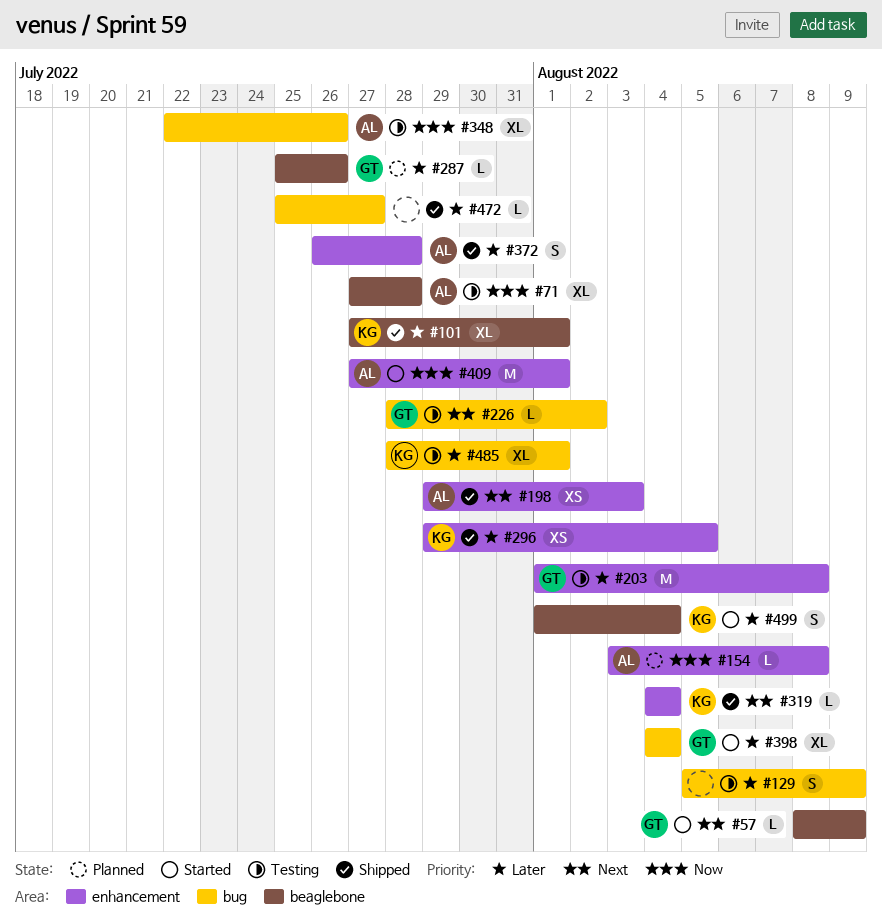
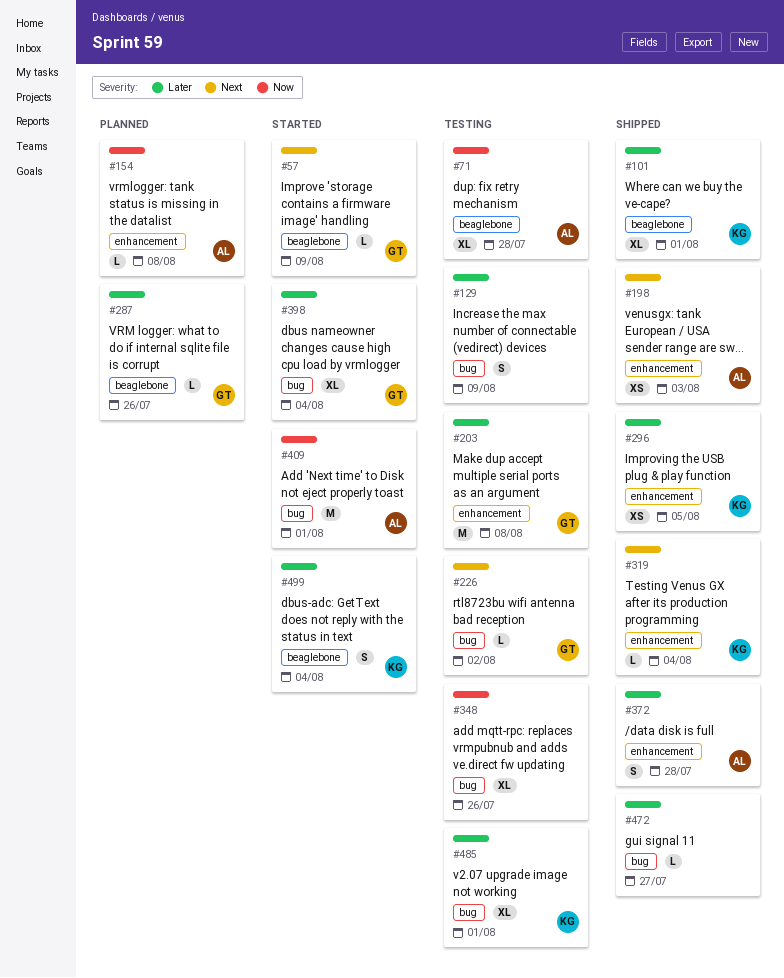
#348, owner: AL -> none
#409, label: enhancement -> bug

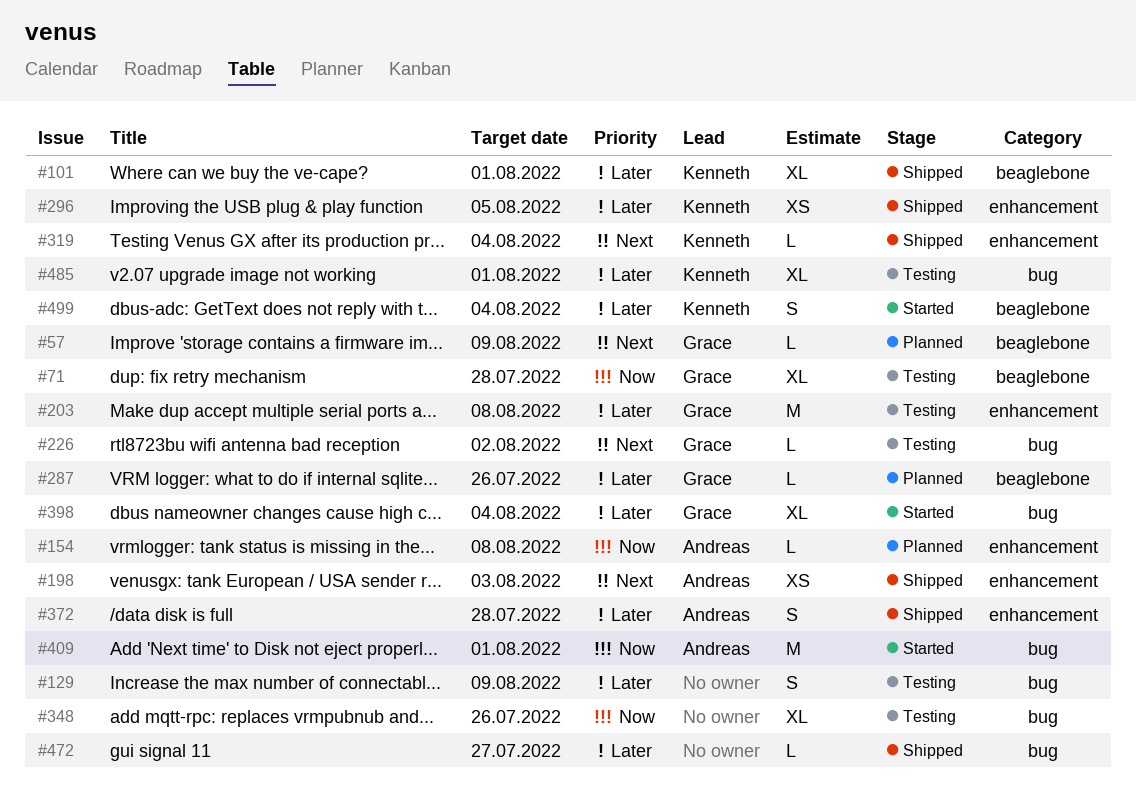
#57, status: Started -> Planned
#71, owner: Andreas -> Grace

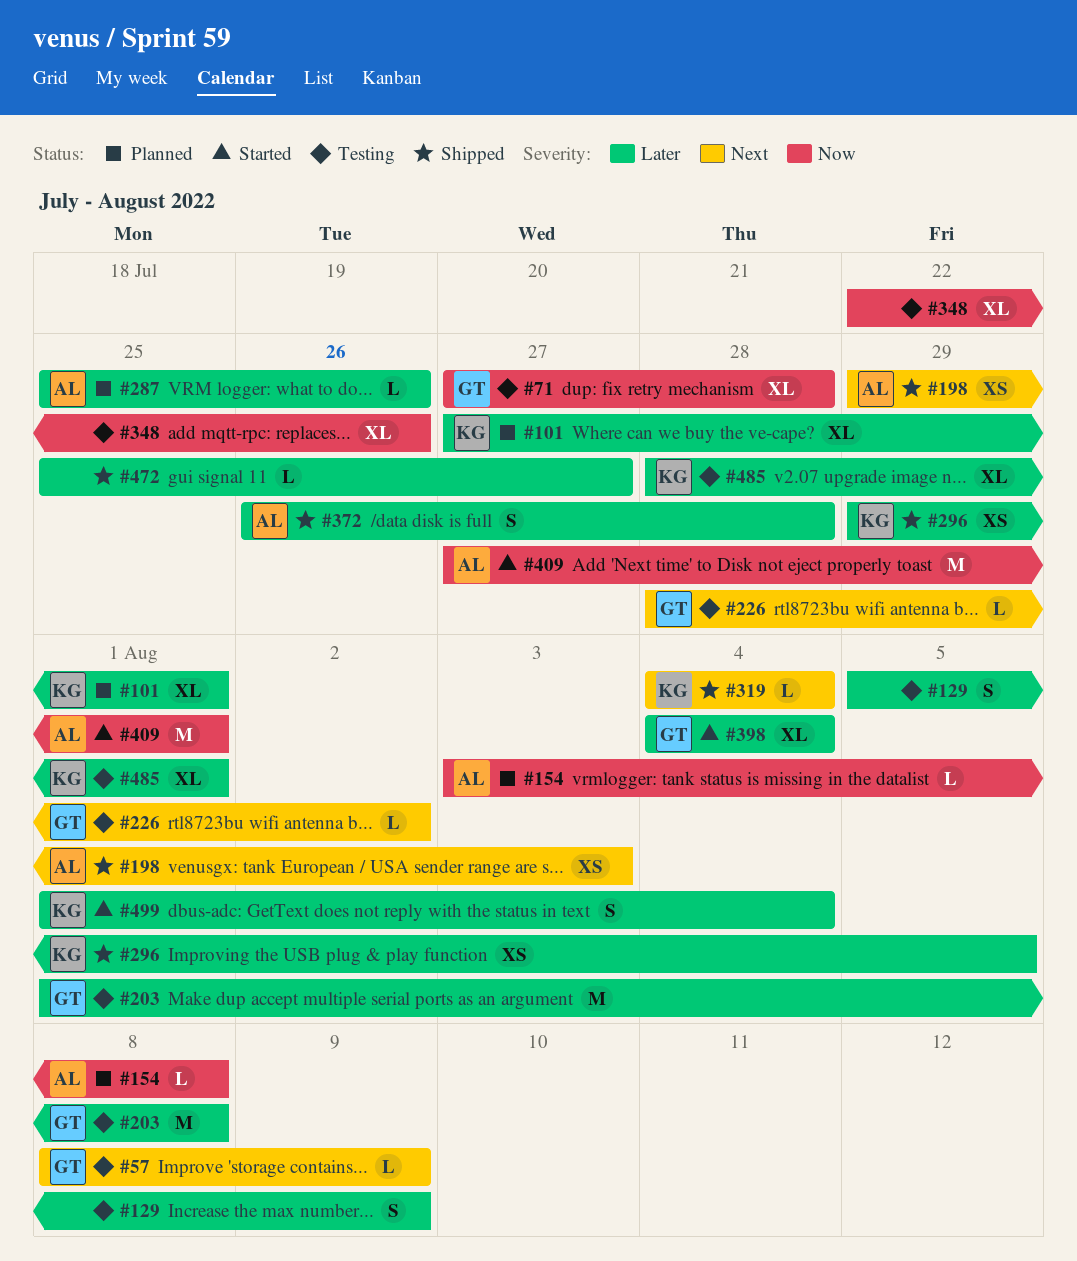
#57, status: Planned -> Testing
#101, status: Shipped -> Planned
#287, owner: Grace -> Andreas

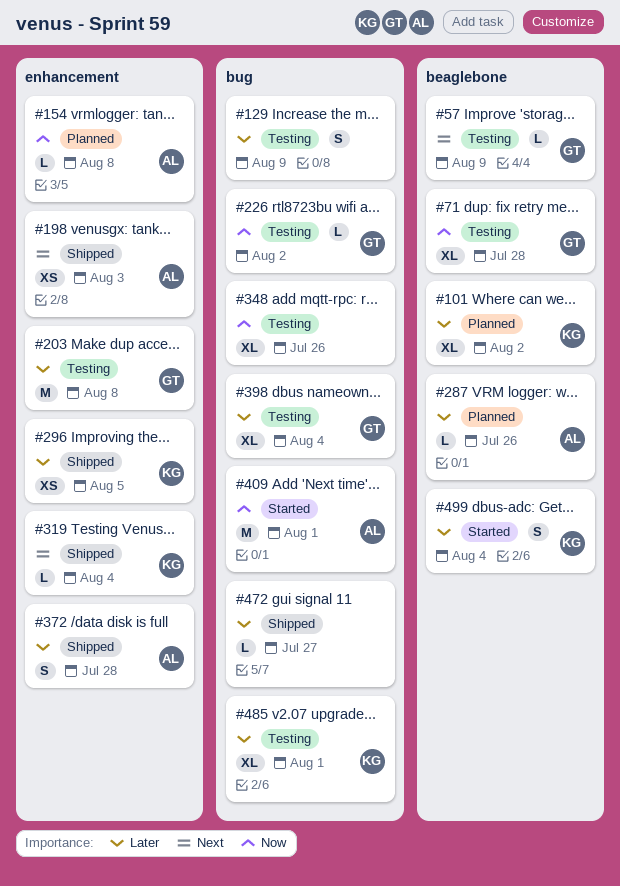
#101, due: Aug 1 -> Aug 2
#226, priority: Next -> Now
#398, status: Started -> Testing

